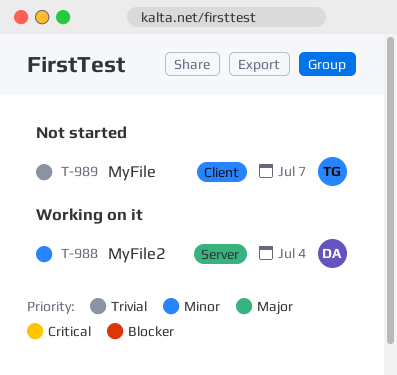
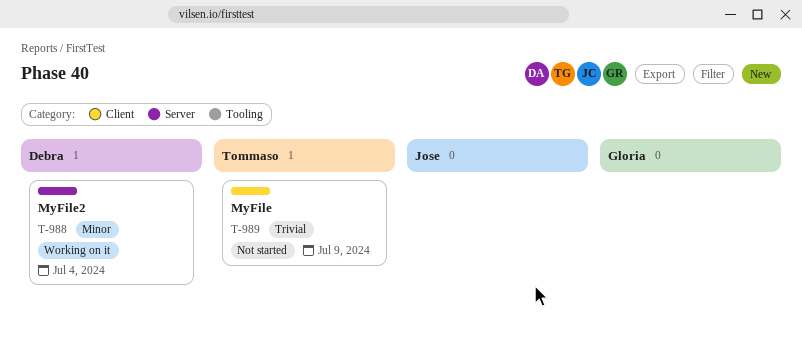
T-989, due: Jul 7 -> Jul 9

